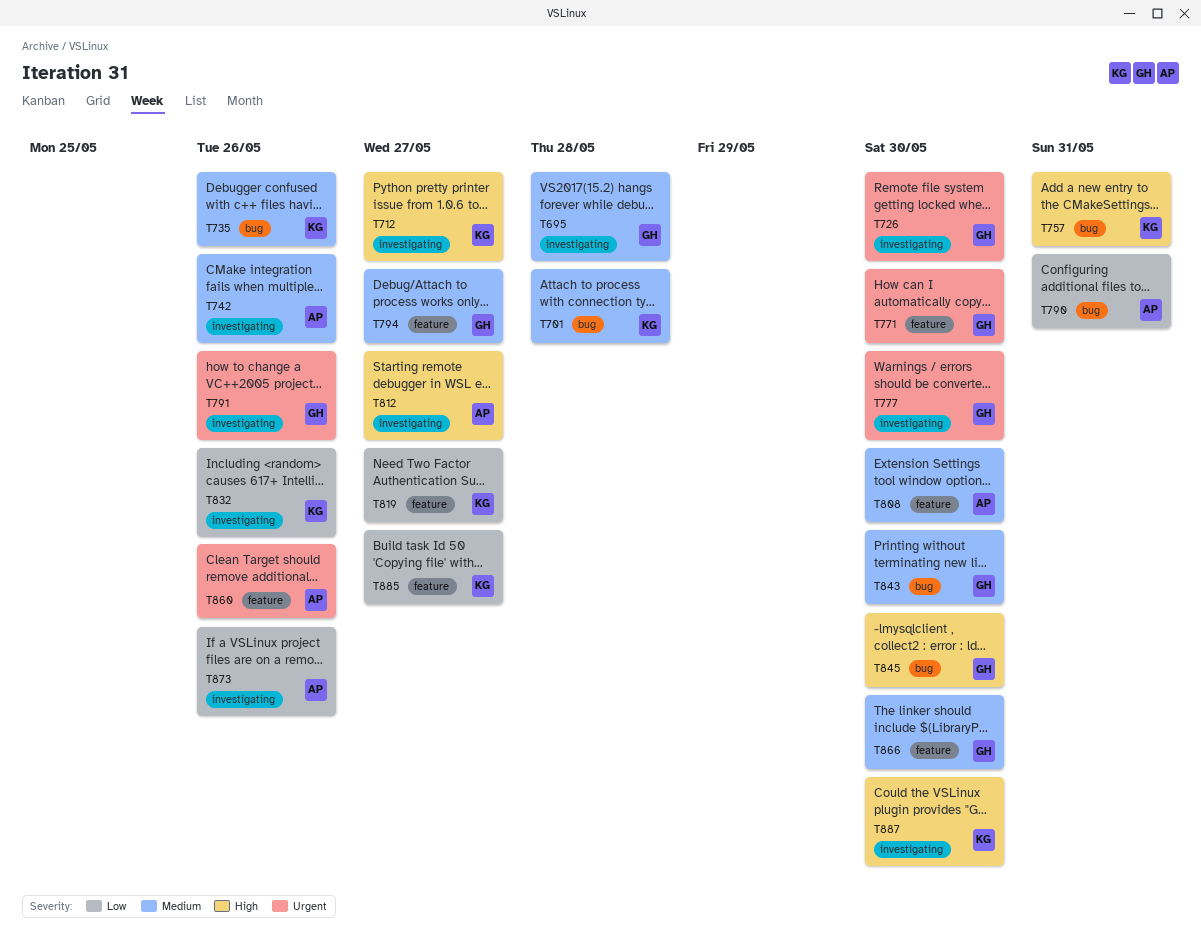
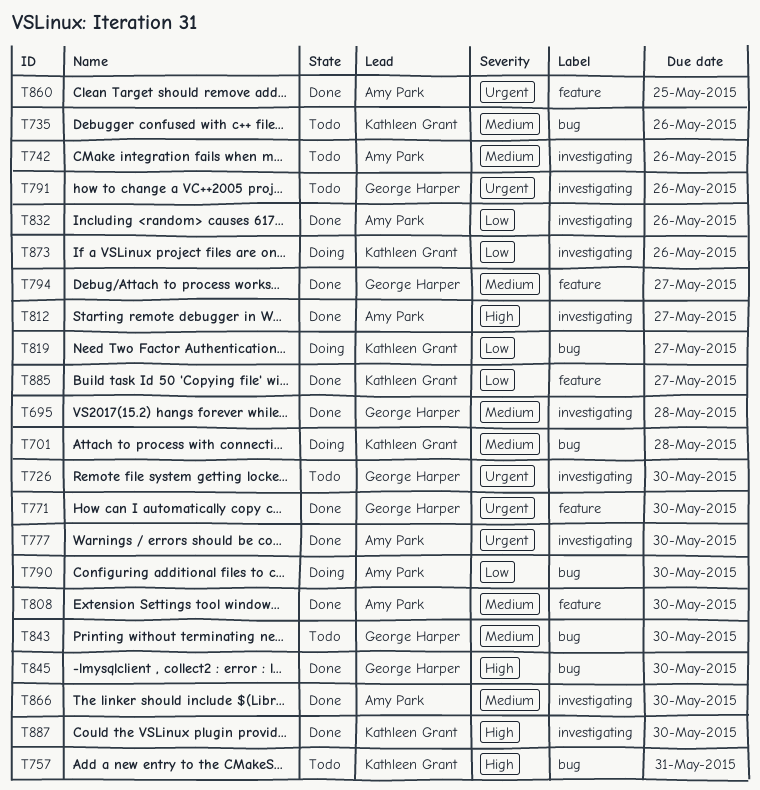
T712: present -> none
T777, owner: George Harper -> Amy Park
T790, due: May 31 -> May 30
T819, label: feature -> bug
T832, owner: Kathleen Grant -> Amy Park
T860, due: May 26 -> May 25
T866, owner: George Harper -> Amy Park
T866, label: feature -> investigating
T873, owner: Amy Park -> Kathleen Grant

